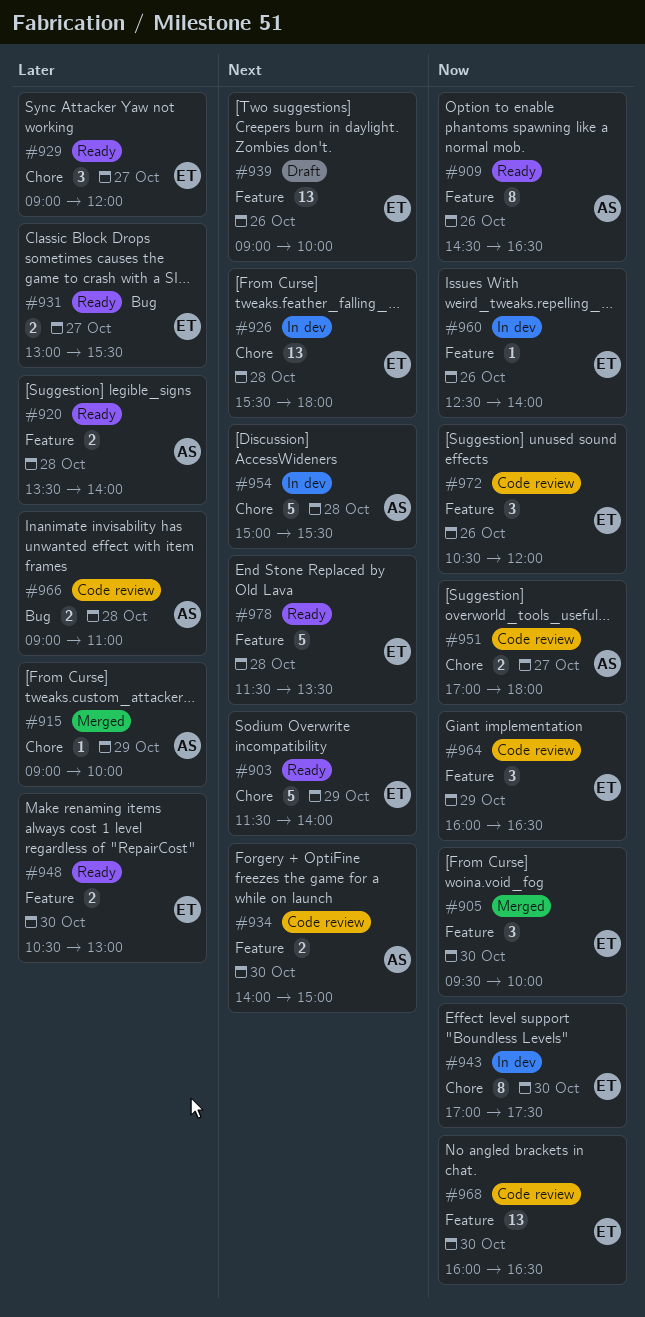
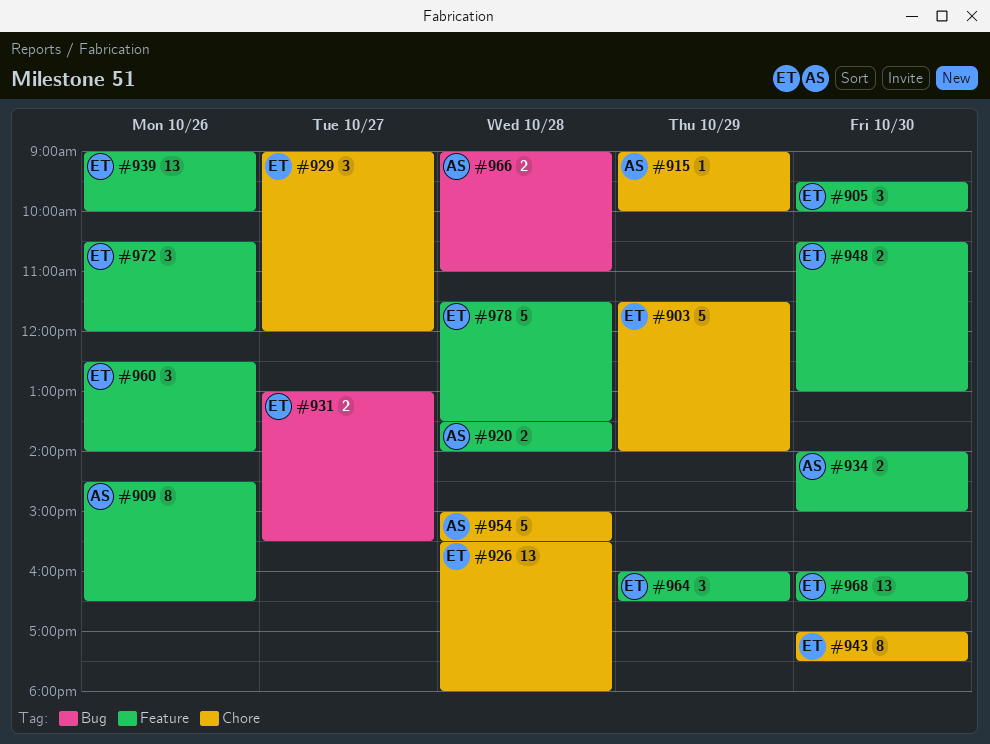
#951: present -> none
#960, estimate: 1 -> 3

